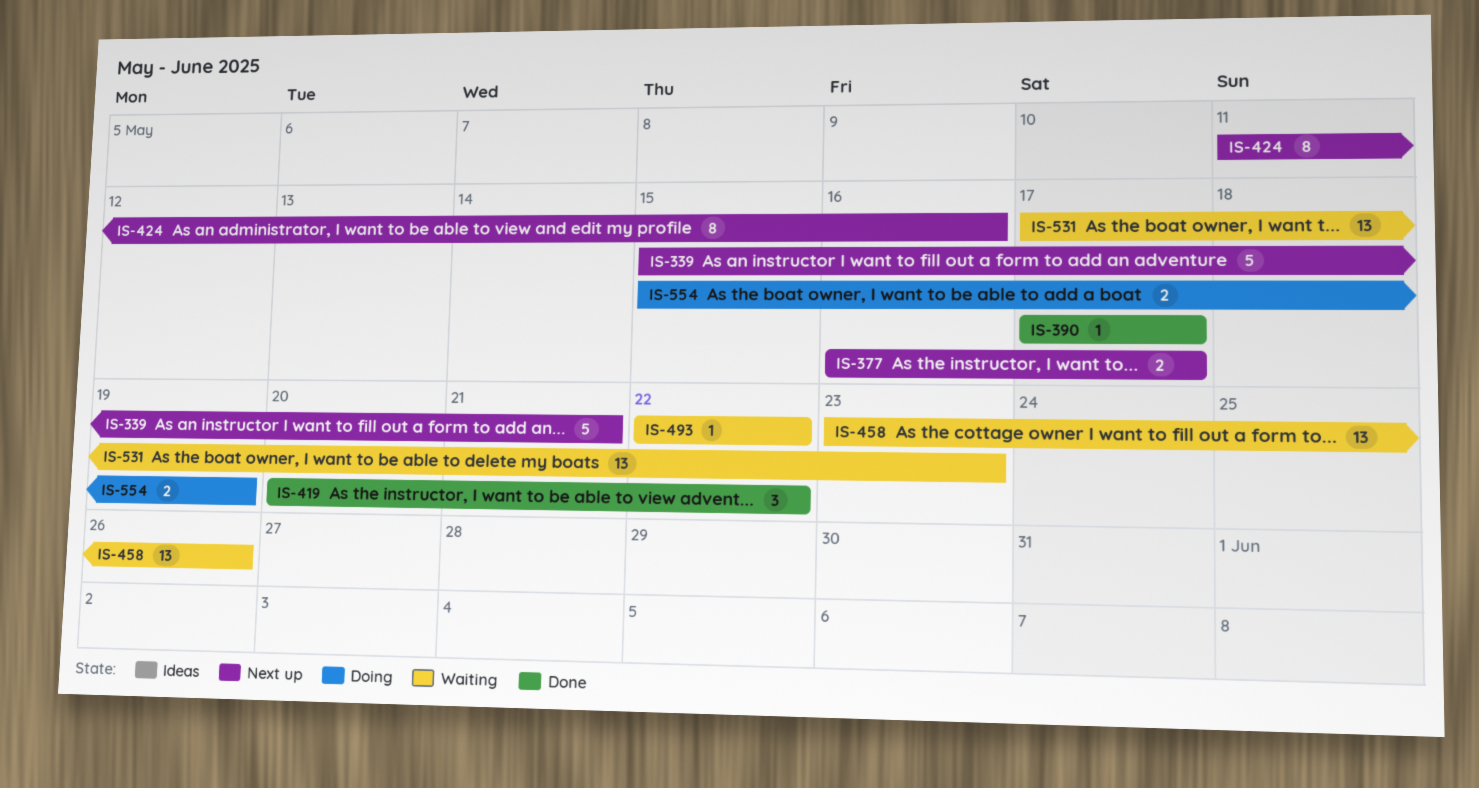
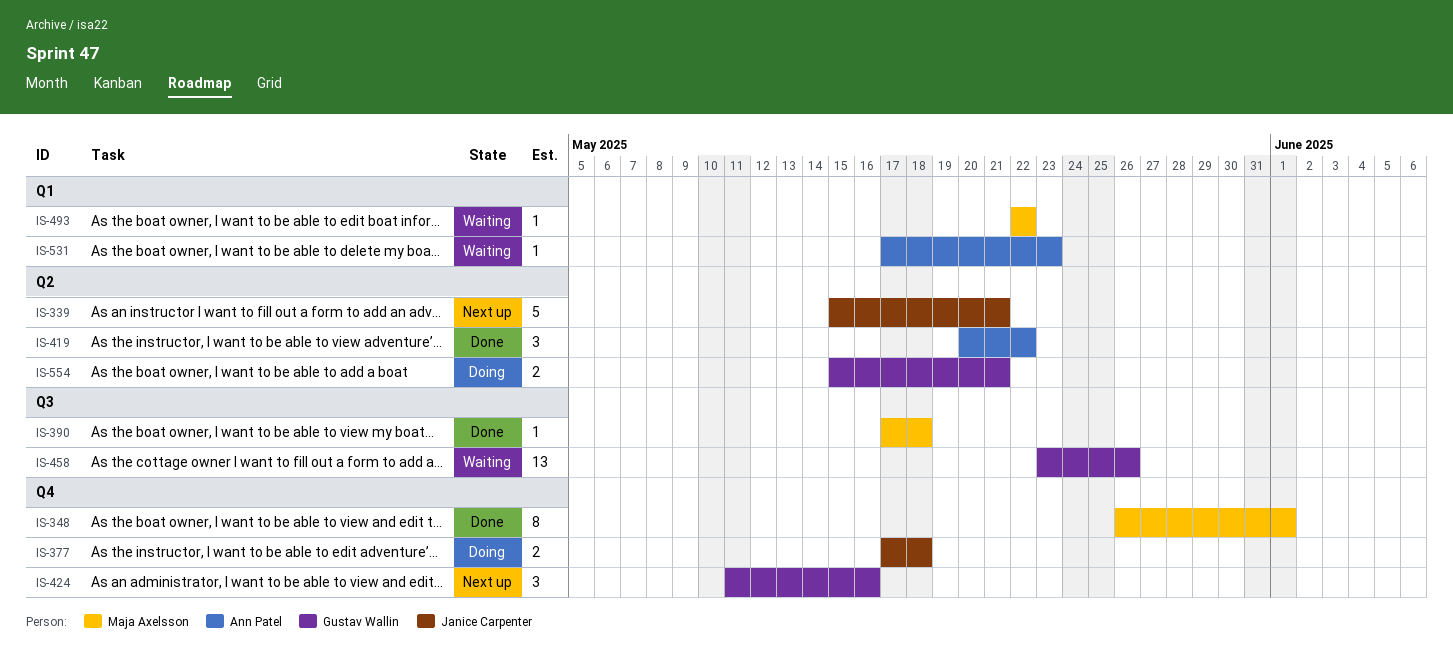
IS-348: none -> present
IS-377, status: Next up -> Doing
IS-377, start: May 16 -> May 17
IS-377, due: May 17 -> May 18
IS-390, due: May 17 -> May 18
IS-424, estimate: 8 -> 3
IS-531, estimate: 13 -> 1
IS-554, due: May 19 -> May 21

